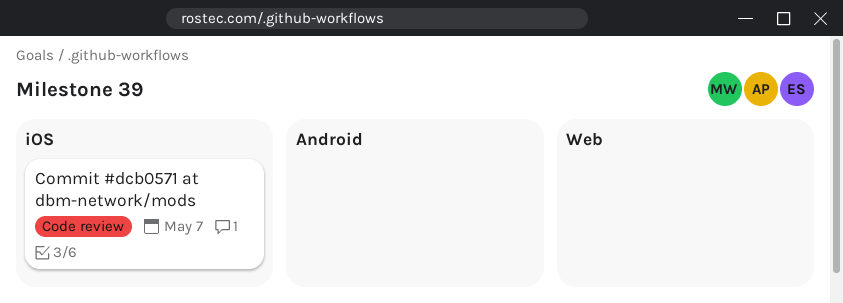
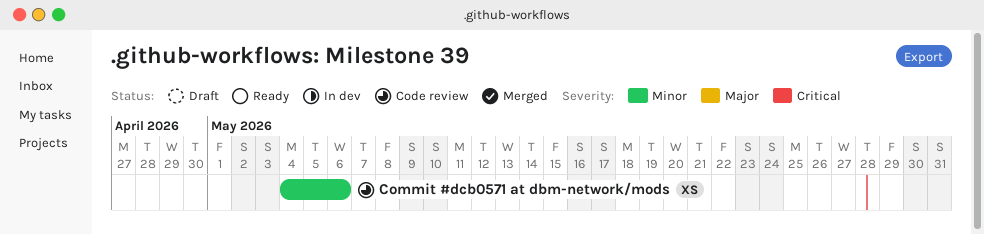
Commit #dcb0571 at dbm-network/mods, due: May 7 -> May 6

